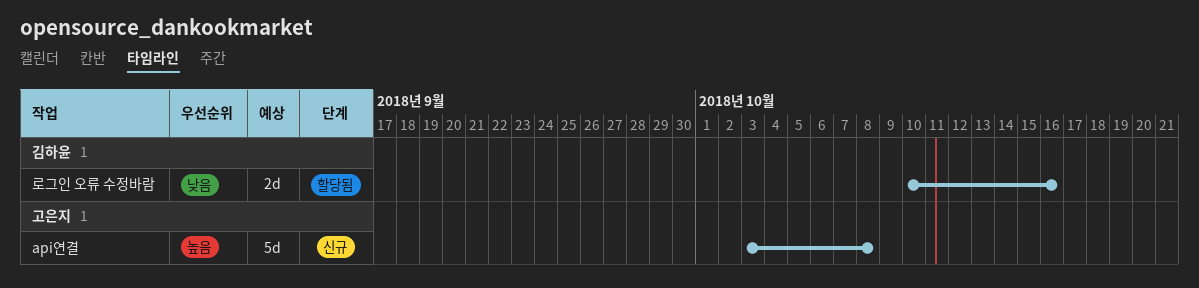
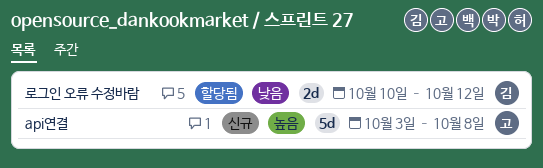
로그인 오류 수정바람, due: Oct 16 -> Oct 12

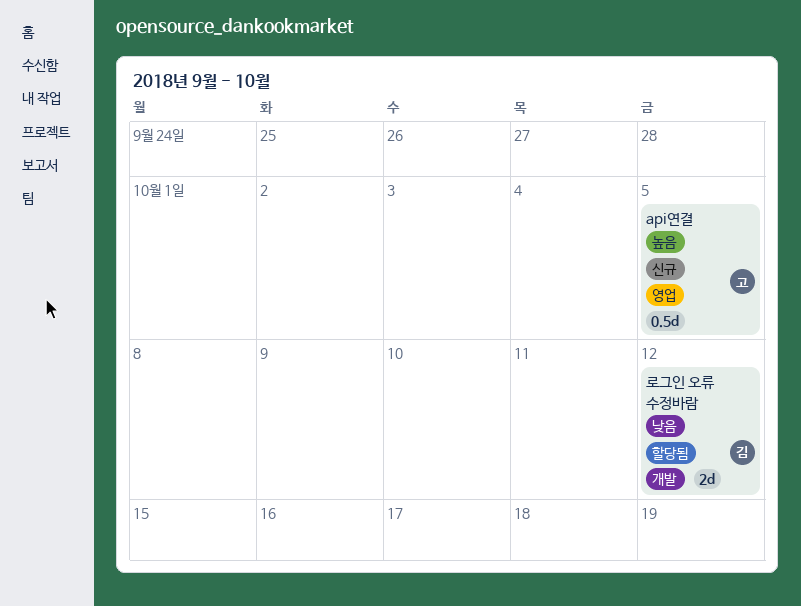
api연결, estimate: 5d -> 0.5d
api연결, due: Oct 8 -> Oct 5

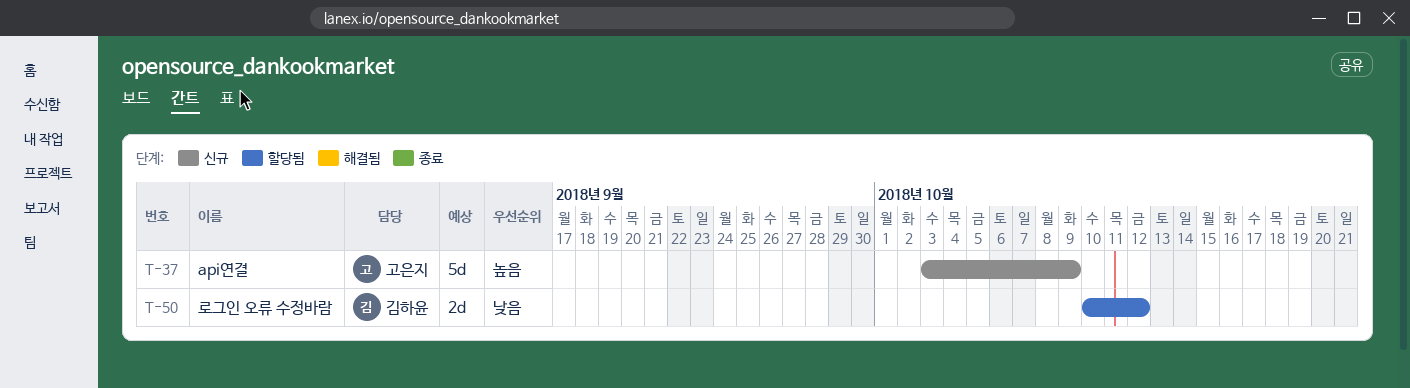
api연결, estimate: 0.5d -> 5d
api연결, due: Oct 5 -> Oct 9

